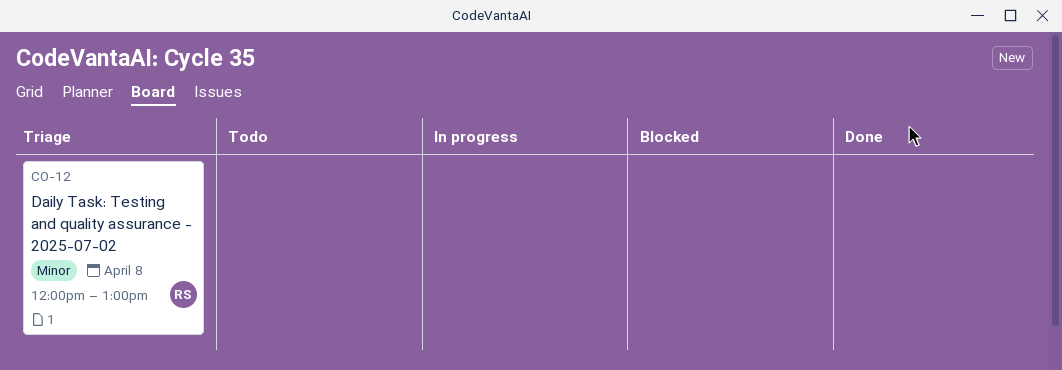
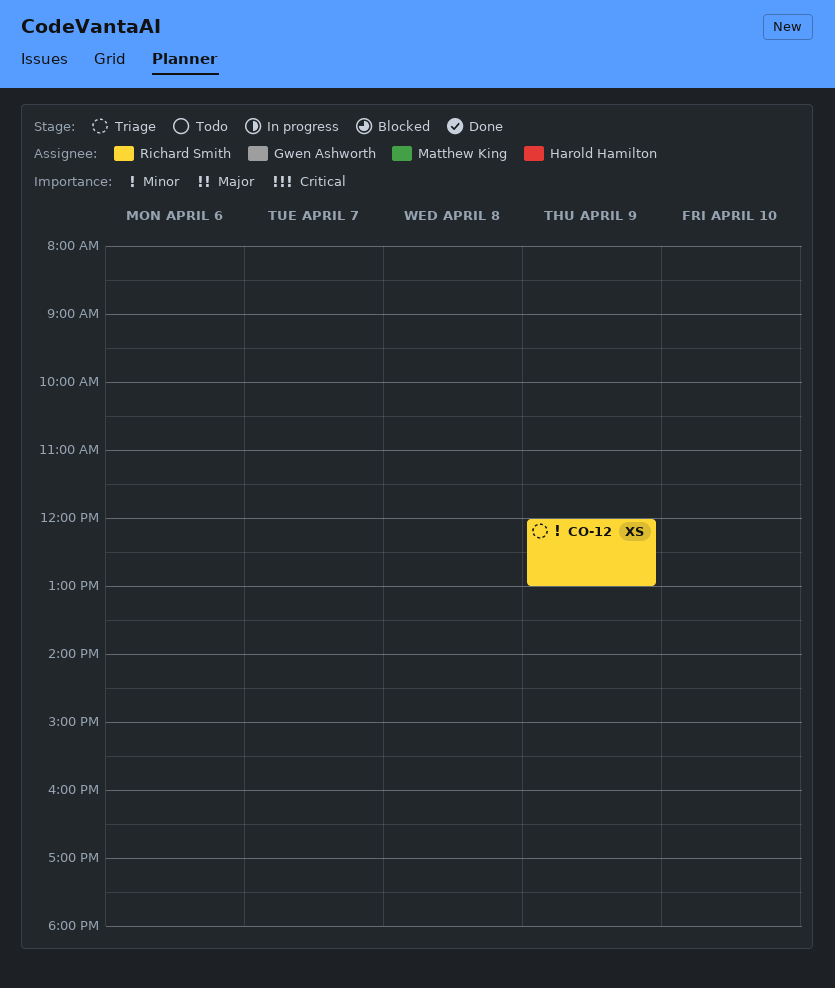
CO-12, day: Apr 8 -> Apr 9

